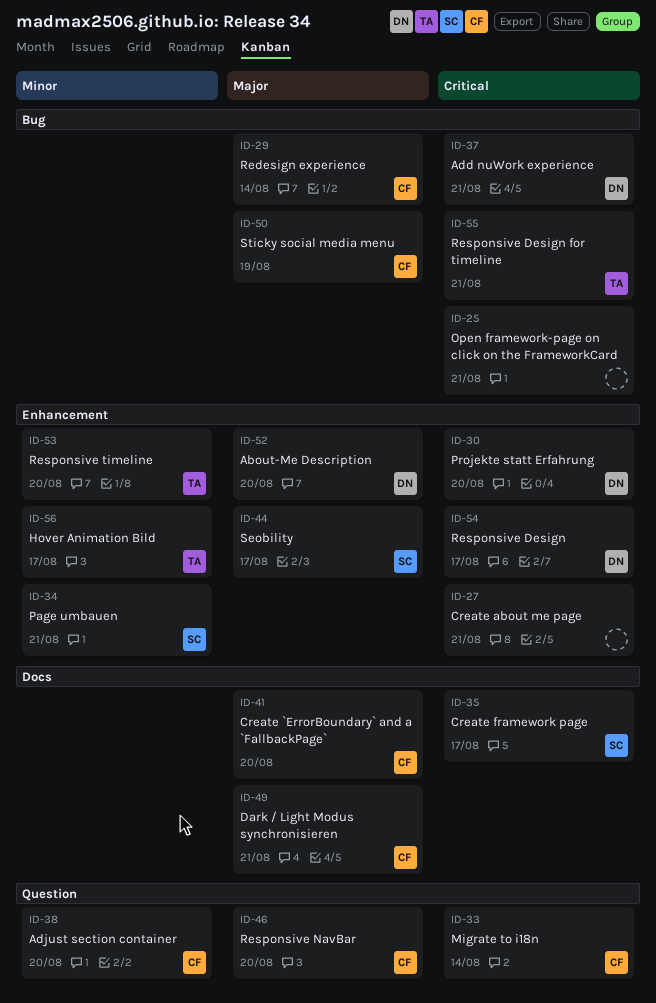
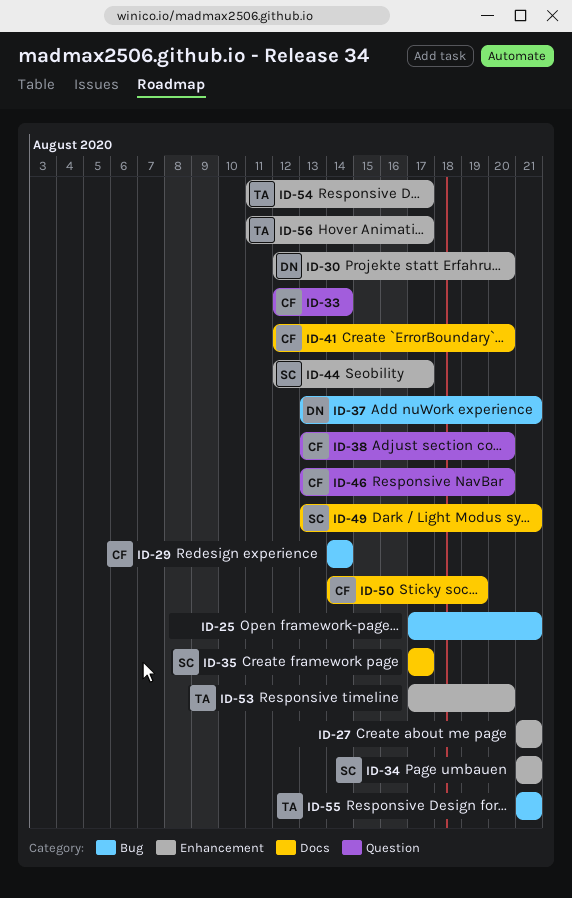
ID-49, owner: CF -> SC
ID-50, label: Bug -> Docs
ID-52: present -> none
ID-54, owner: DN -> TA

